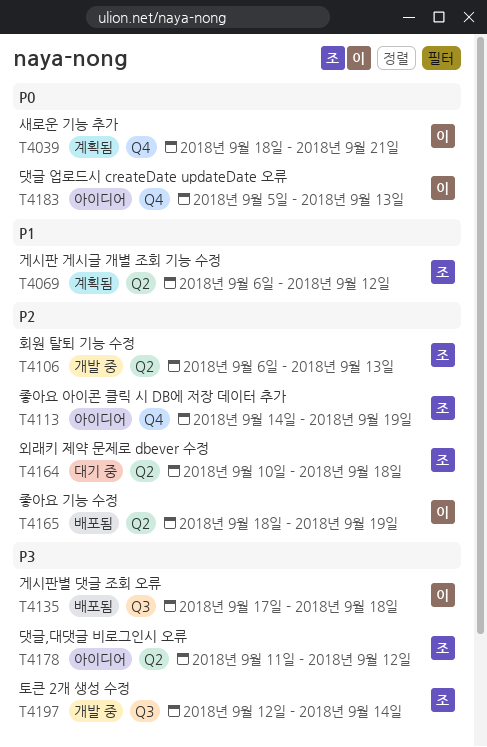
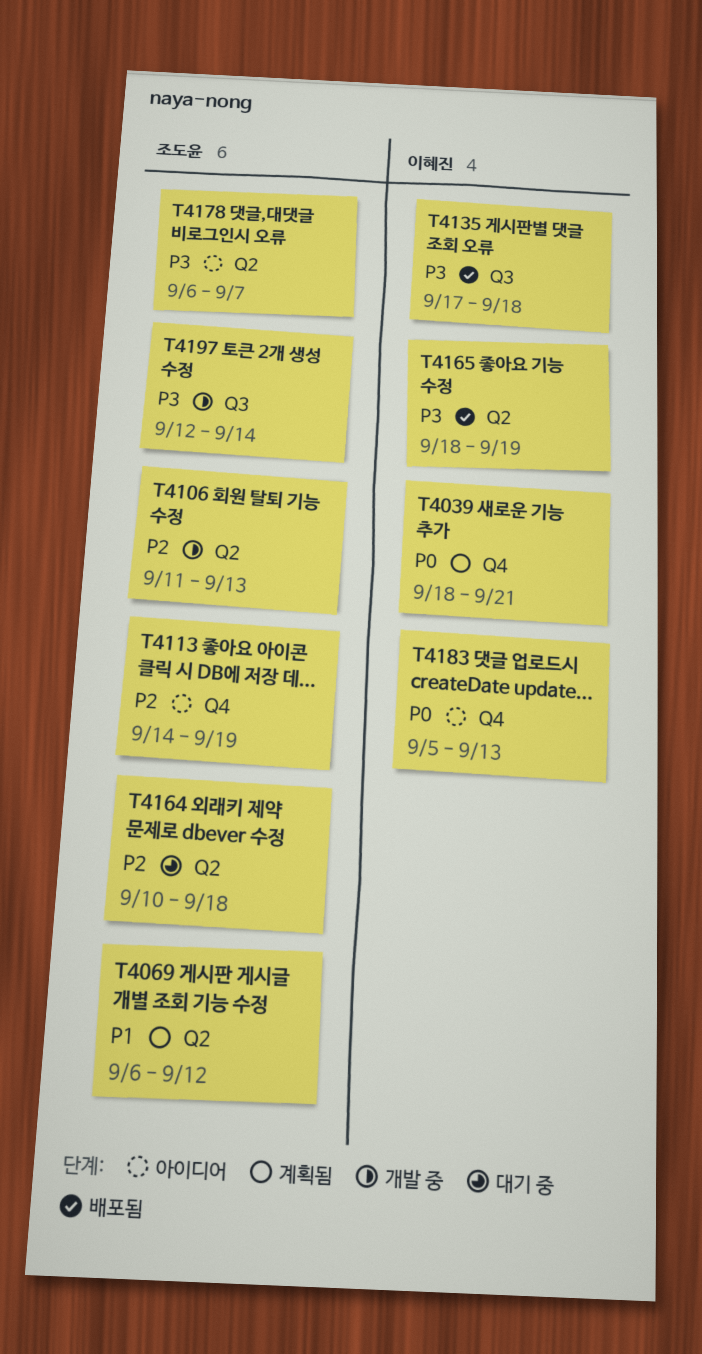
T4106, start: Sep 6 -> Sep 11
T4165, priority: P2 -> P3
T4178, start: Sep 11 -> Sep 6
T4178, due: Sep 12 -> Sep 7

